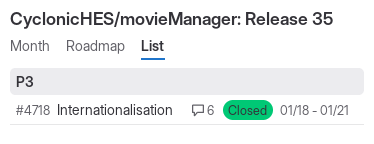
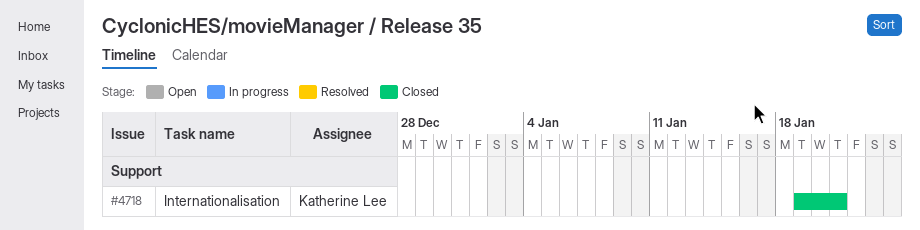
#4718, start: Jan 18 -> Jan 19

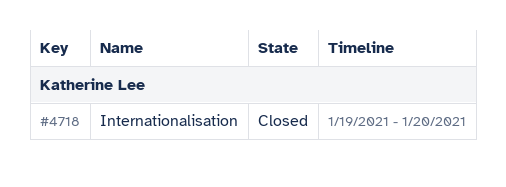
#4718, due: Jan 21 -> Jan 20

